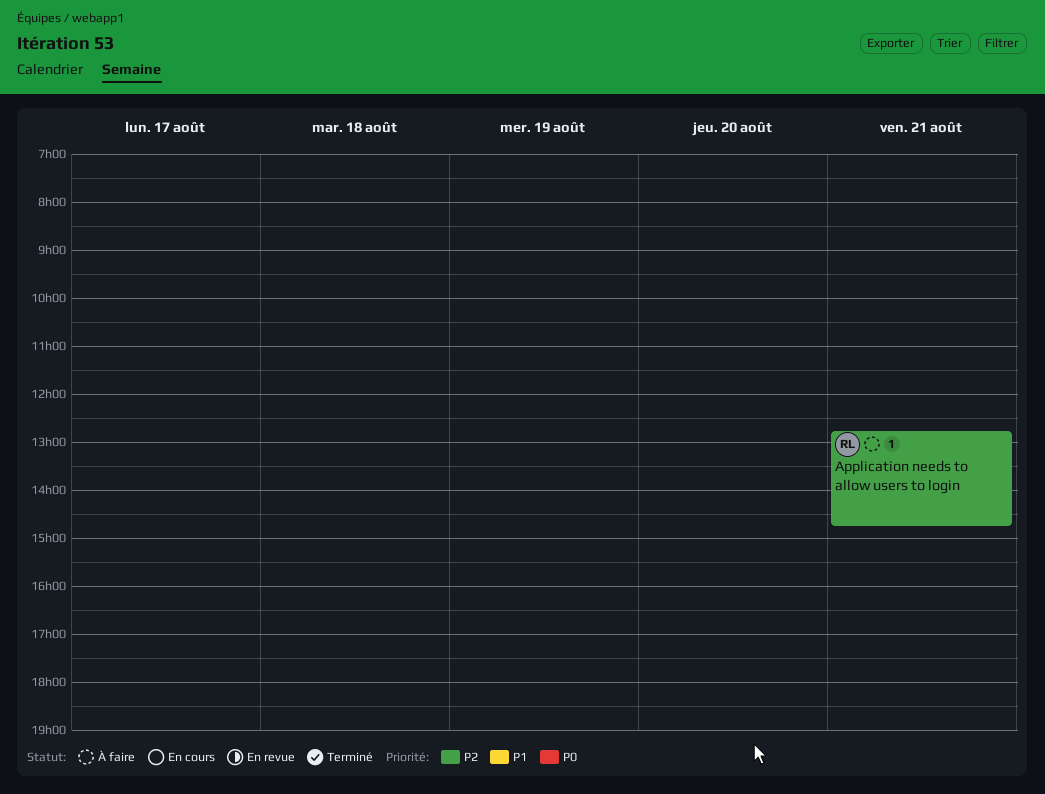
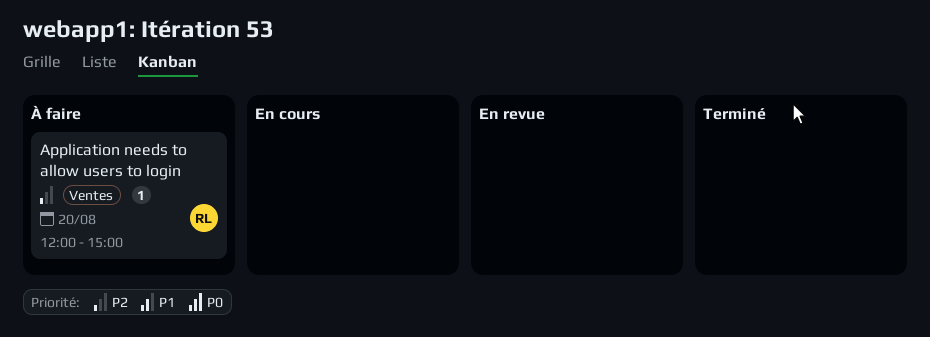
Application needs to allow users to login, day: Aug 21 -> Aug 20
Application needs to allow users to login, begins: 12:45 -> 12:00
Application needs to allow users to login, ends: 14:45 -> 15:00

